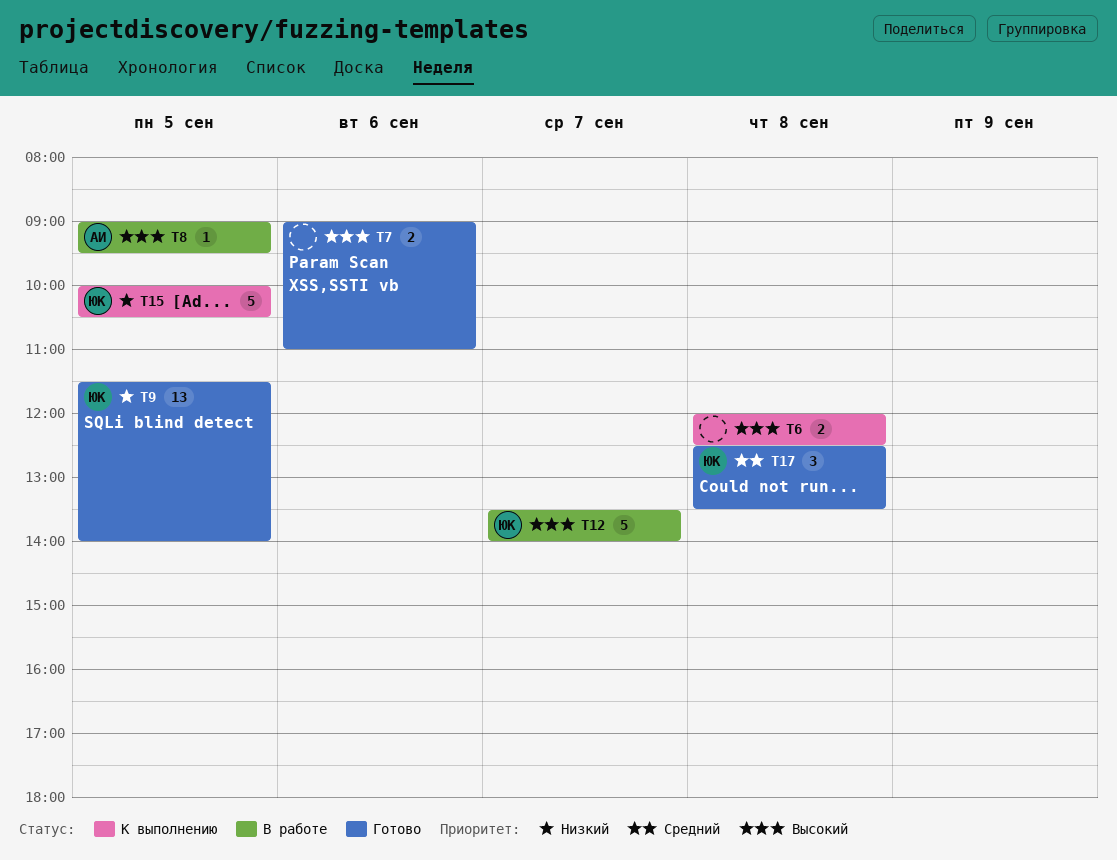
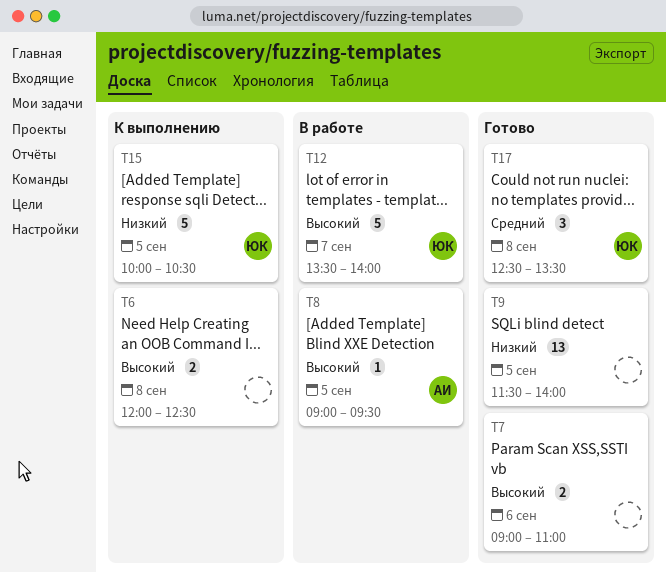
T9, owner: ЮК -> none

